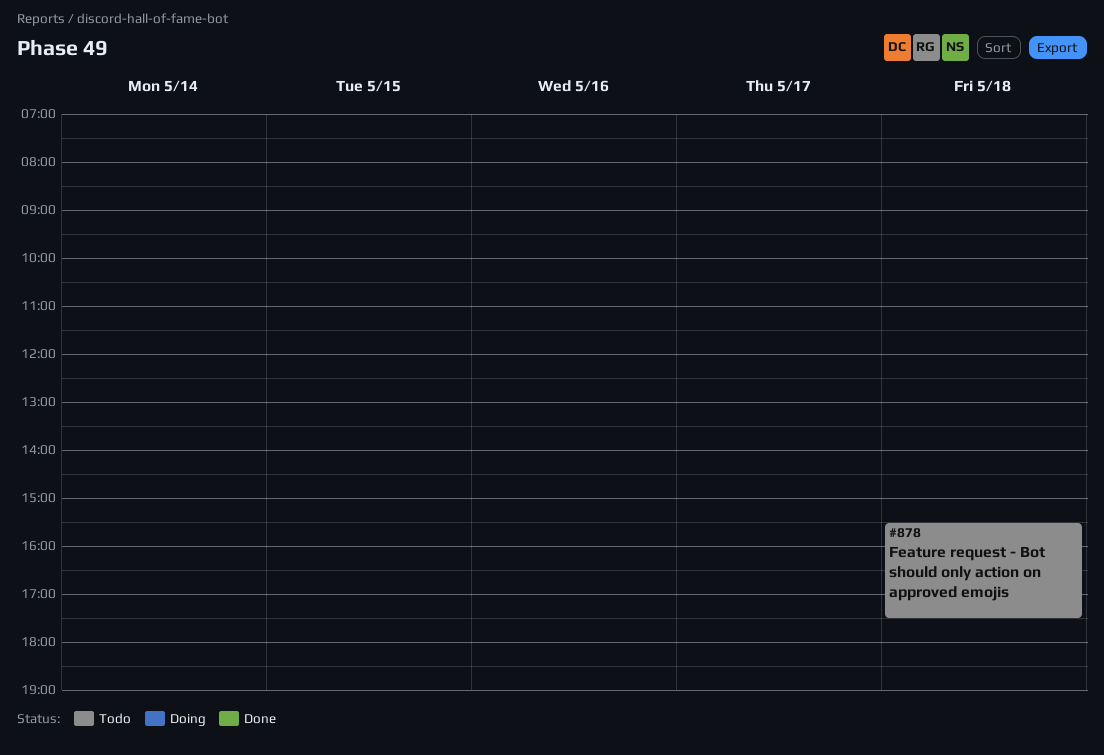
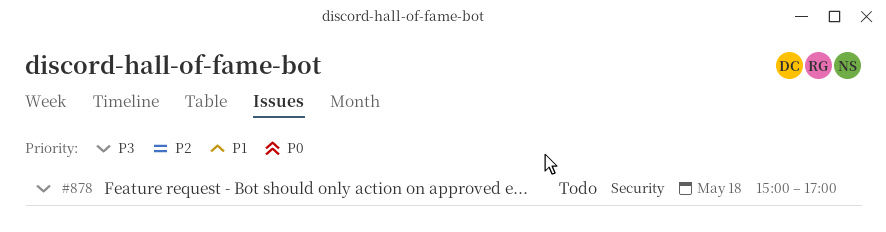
#878, begins: 15:30 -> 15:00
#878, ends: 17:30 -> 17:00

